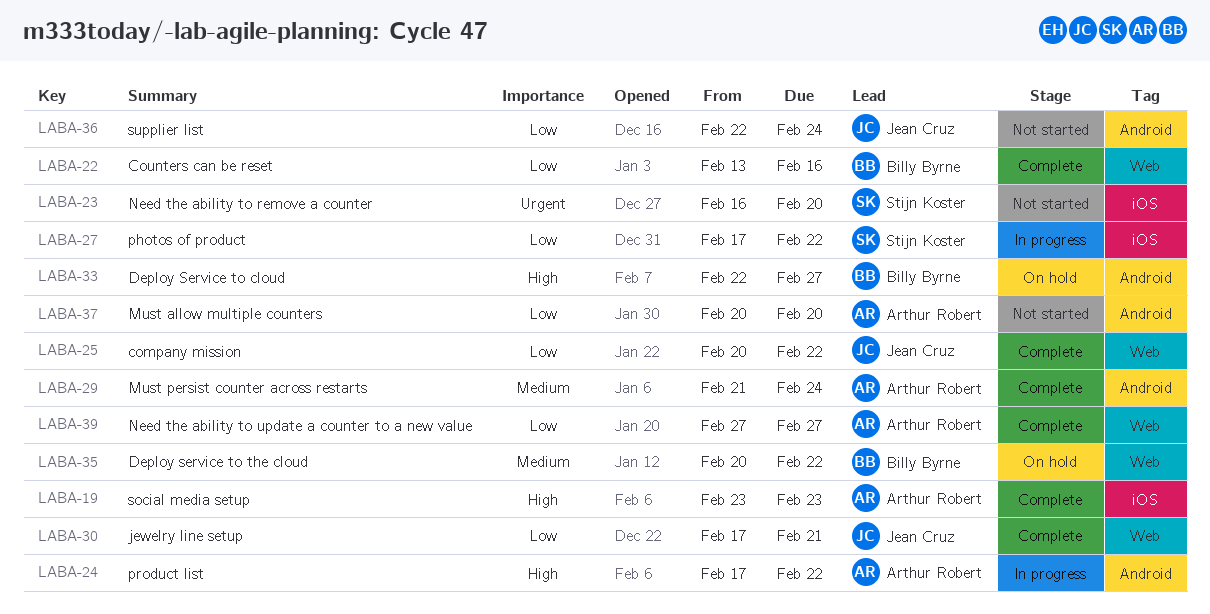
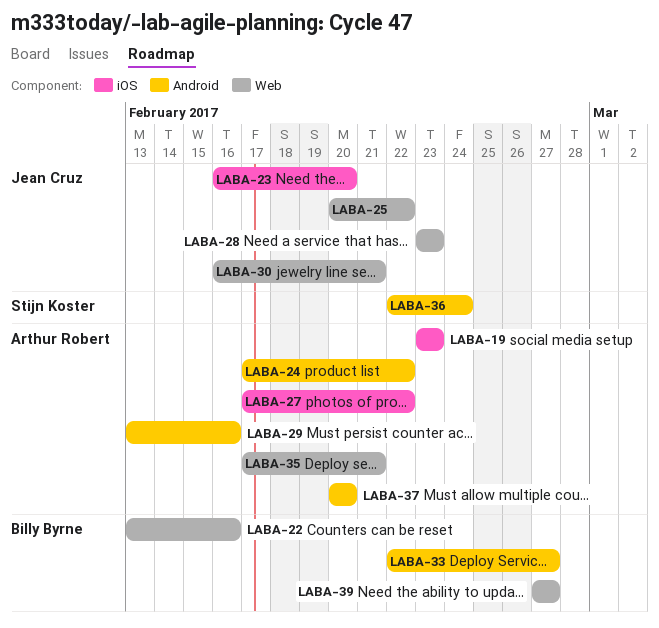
LABA-23, owner: Stijn Koster -> Jean Cruz
LABA-27, owner: Stijn Koster -> Arthur Robert
LABA-28: none -> present
LABA-29, start: Feb 21 -> Feb 13
LABA-29, due: Feb 24 -> Feb 16
LABA-30, start: Feb 17 -> Feb 16
LABA-35, owner: Billy Byrne -> Arthur Robert
LABA-35, start: Feb 20 -> Feb 17
LABA-35, due: Feb 22 -> Feb 21
LABA-36, owner: Jean Cruz -> Stijn Koster
LABA-39, owner: Arthur Robert -> Billy Byrne

